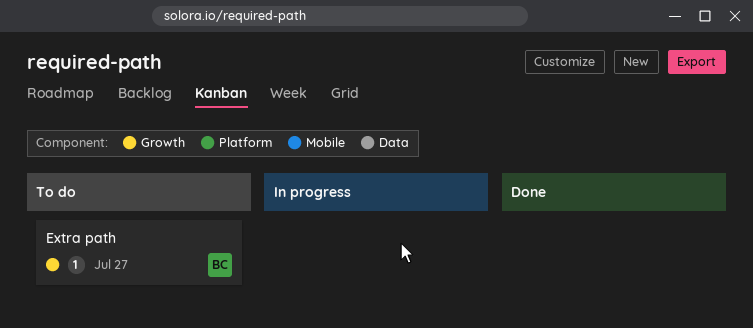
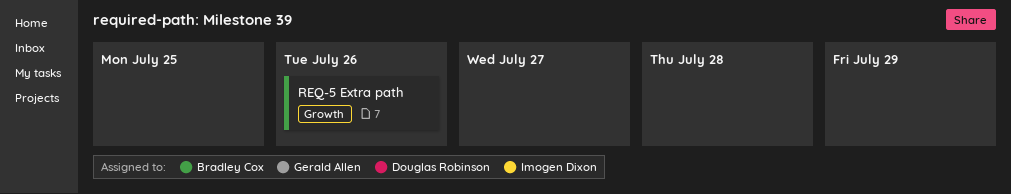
Extra path, due: Jul 27 -> Jul 26

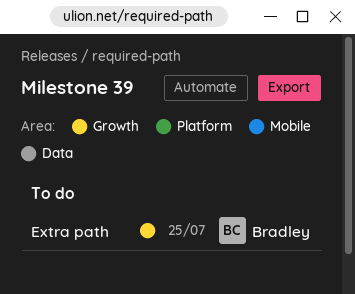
Extra path, due: Jul 26 -> Jul 25

